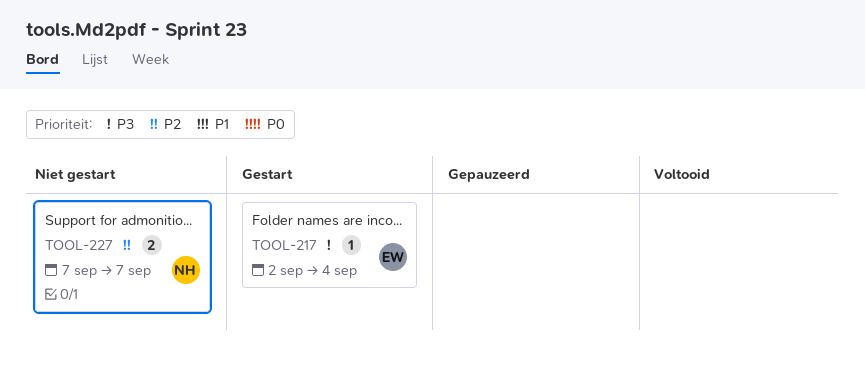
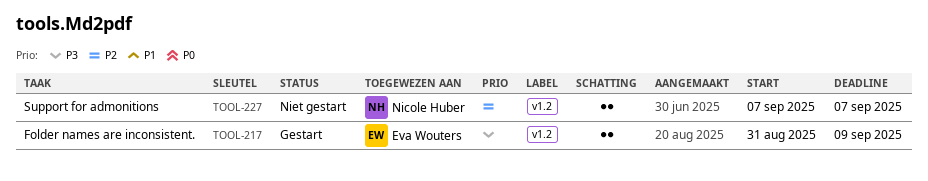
TOOL-217, estimate: 1 -> 2
TOOL-217, start: Sep 2 -> Aug 31
TOOL-217, due: Sep 4 -> Sep 9

